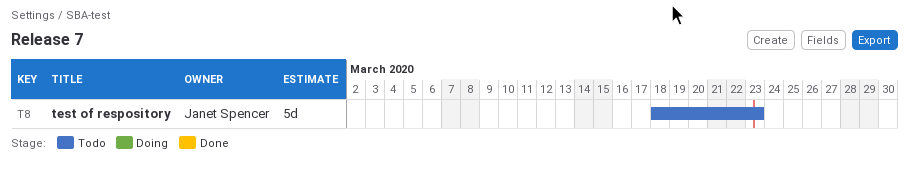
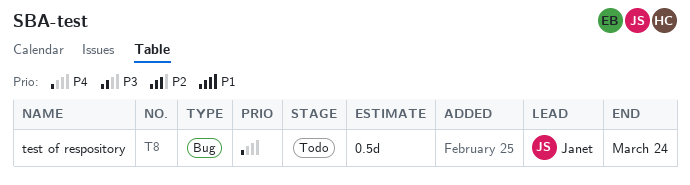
T8, estimate: 5d -> 0.5d
T8, due: Mar 23 -> Mar 24

